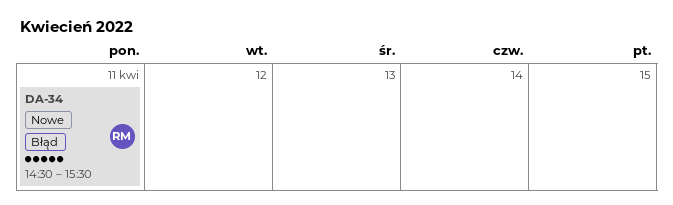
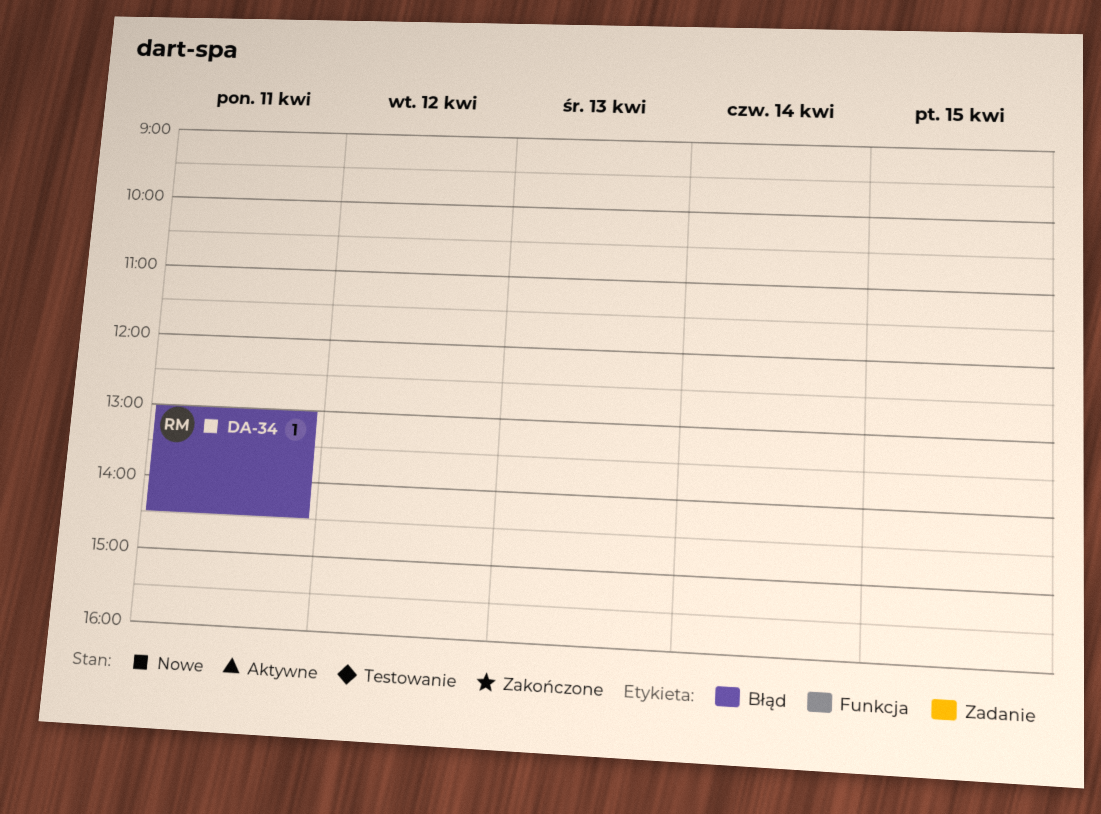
DA-34, estimate: 5 -> 1
DA-34, begins: 14:30 -> 13:00
DA-34, ends: 15:30 -> 14:30

